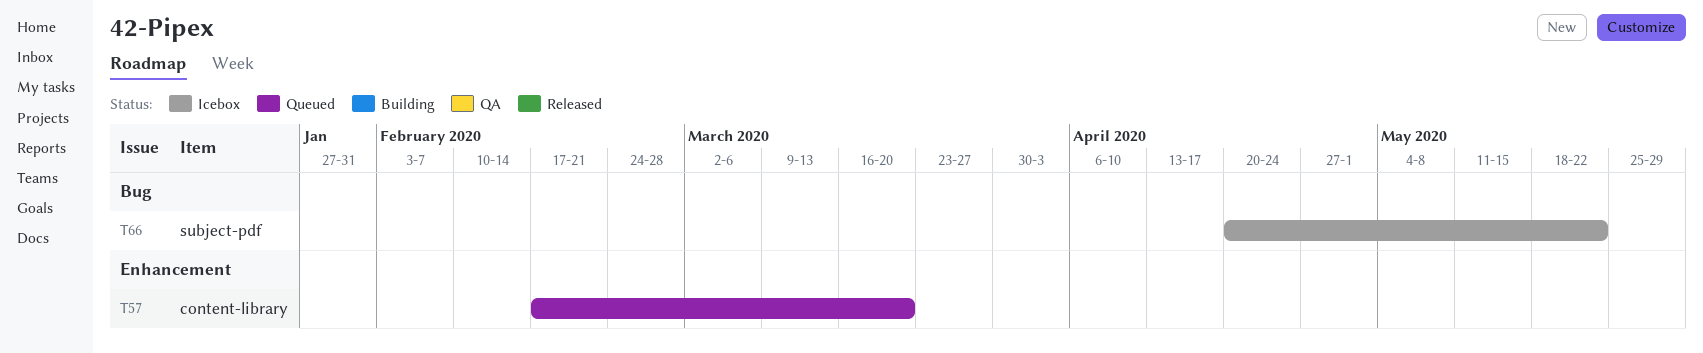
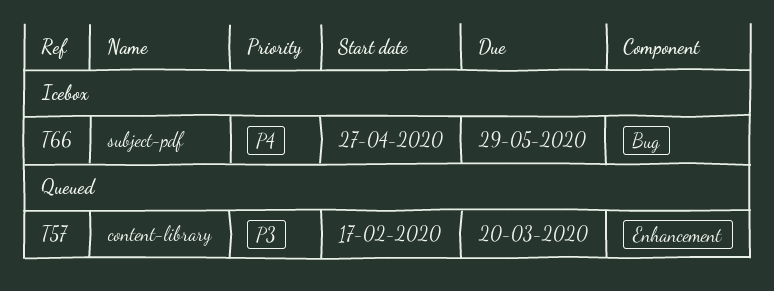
T66, start: Apr 20 -> Apr 27
T66, due: May 22 -> May 29

